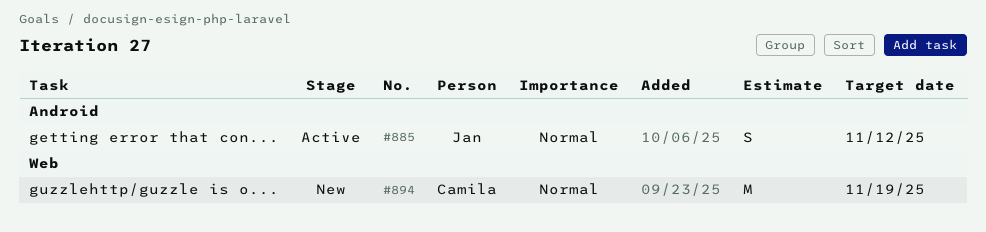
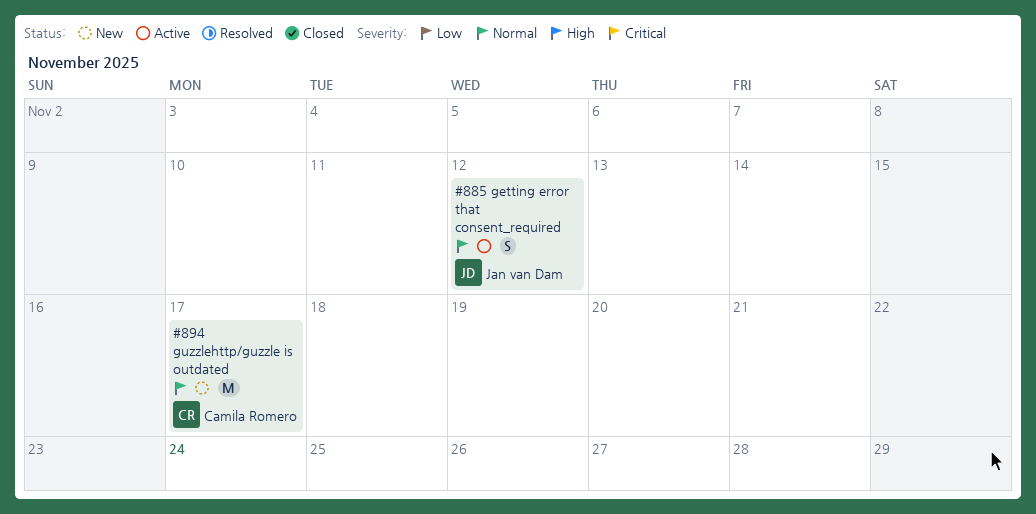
#894, due: Nov 19 -> Nov 17

